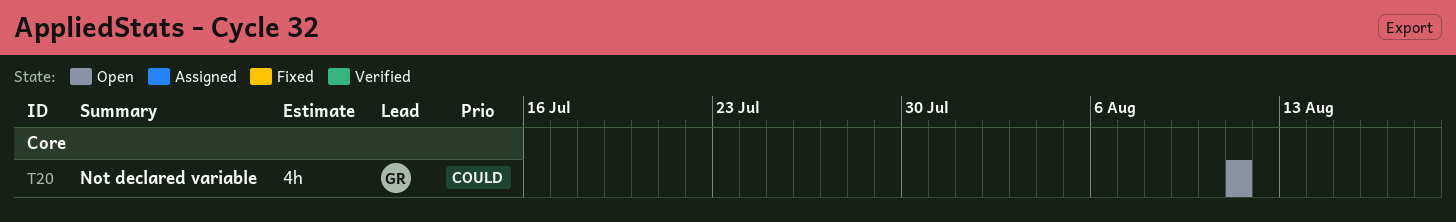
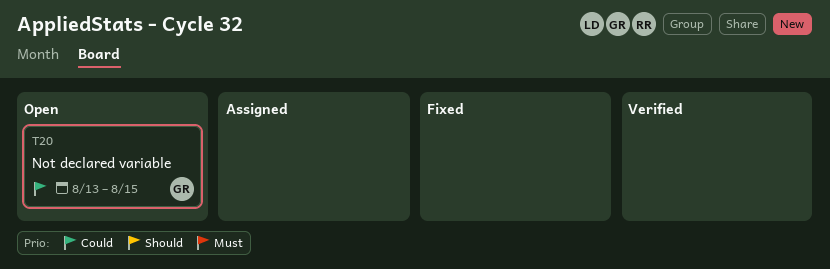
T20, start: Aug 11 -> Aug 13
T20, due: Aug 11 -> Aug 15

